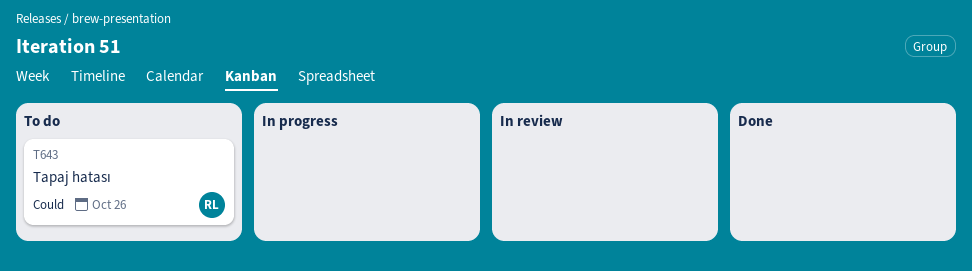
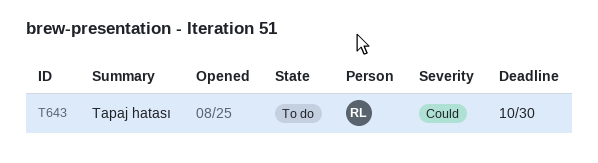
T643, due: Oct 26 -> Oct 30

